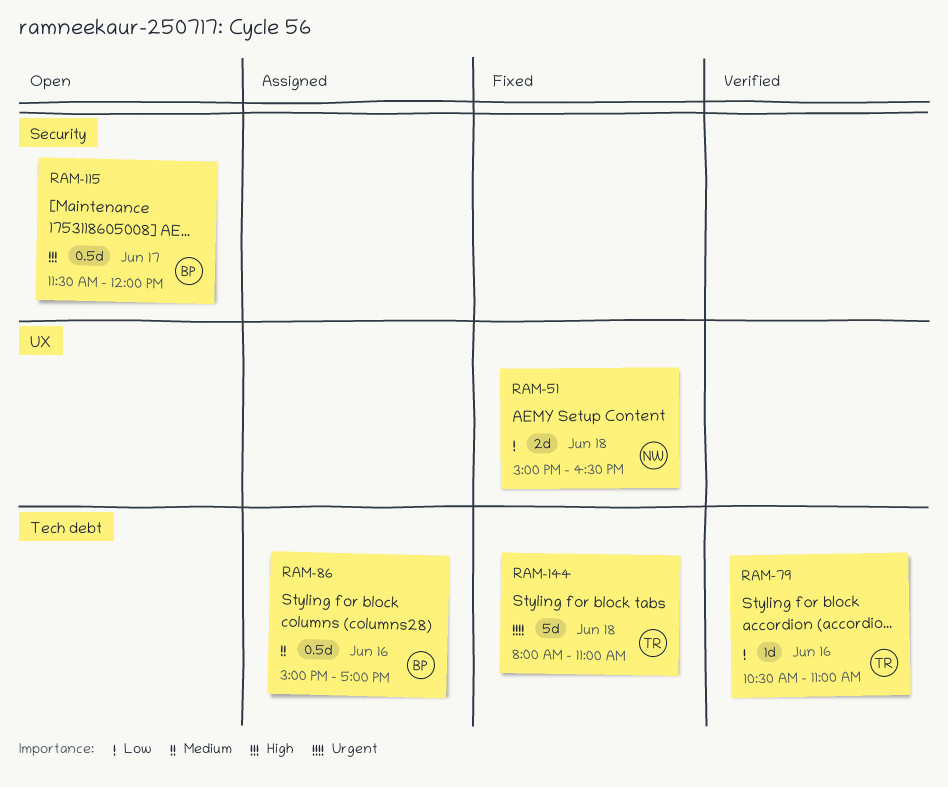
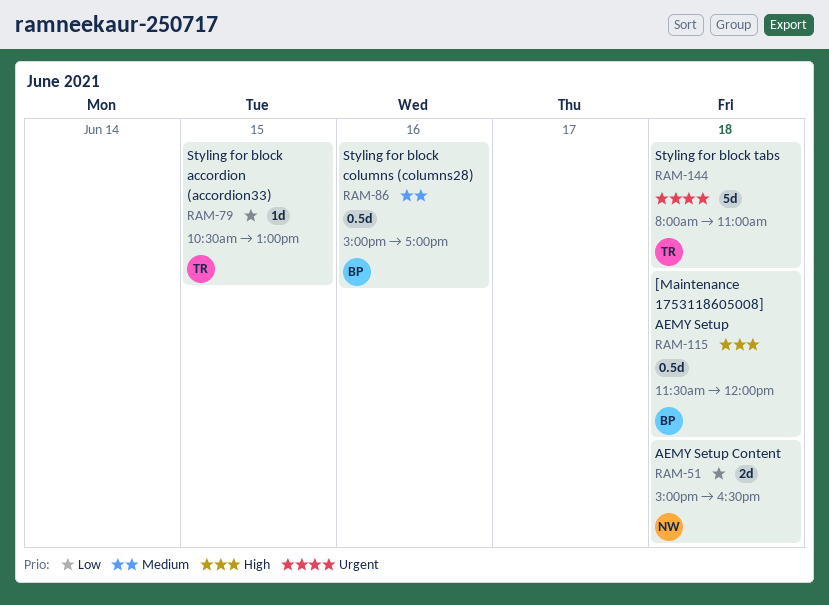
RAM-79, day: Jun 16 -> Jun 15
RAM-79, ends: 11:00 -> 13:00
RAM-115, day: Jun 17 -> Jun 18

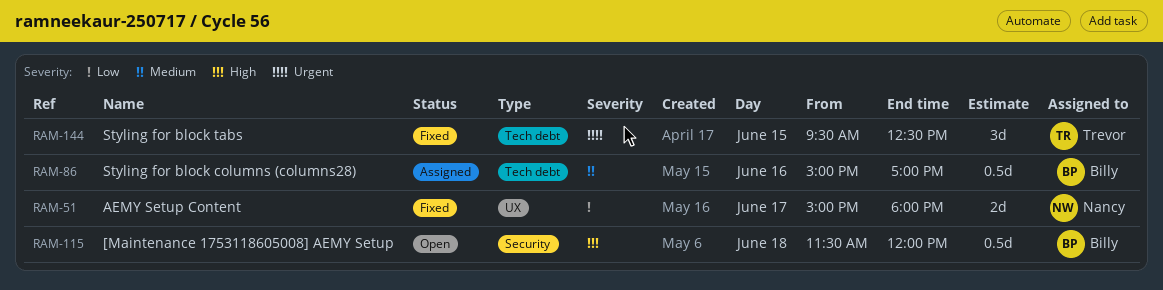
RAM-51, day: Jun 18 -> Jun 17
RAM-51, ends: 16:30 -> 18:00
RAM-79: present -> none
RAM-144, estimate: 5d -> 3d
RAM-144, day: Jun 18 -> Jun 15
RAM-144, begins: 08:00 -> 09:30
RAM-144, ends: 11:00 -> 12:30

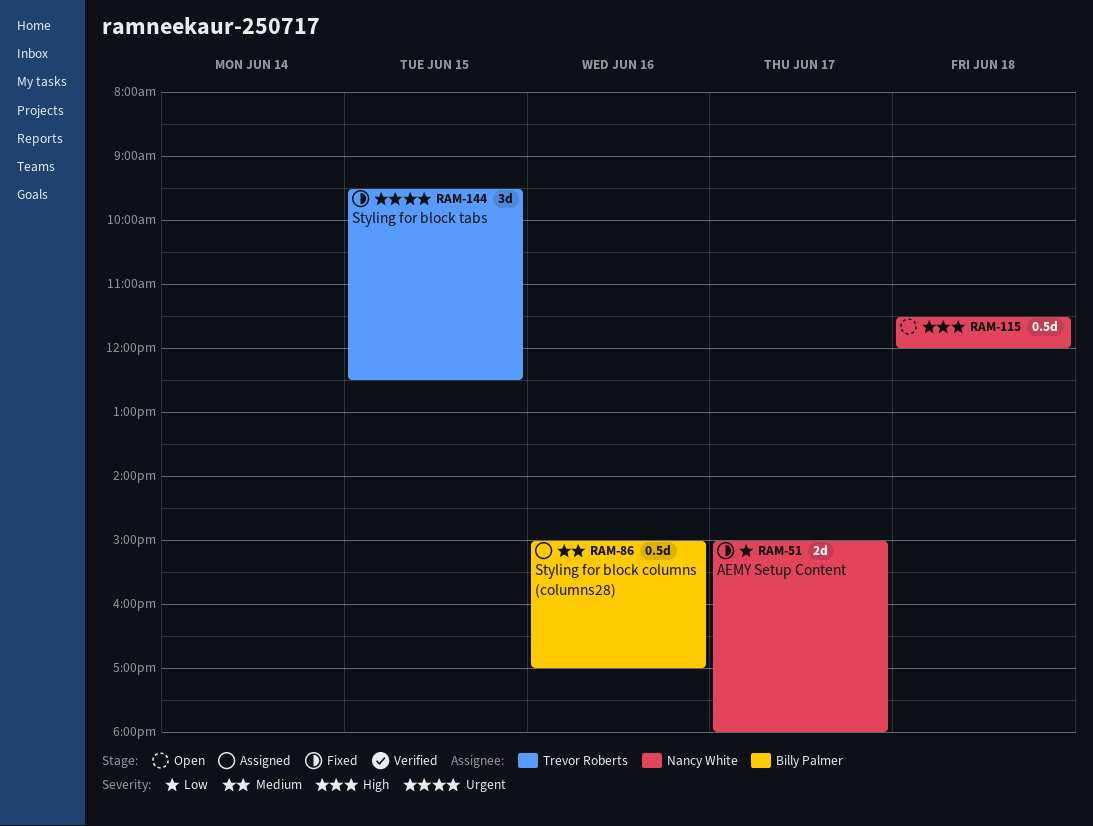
RAM-115, owner: Billy Palmer -> Nancy White

